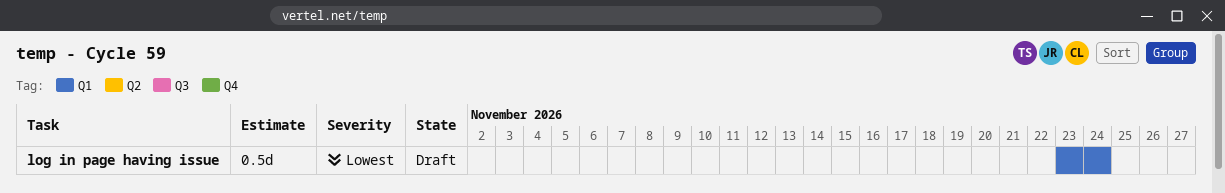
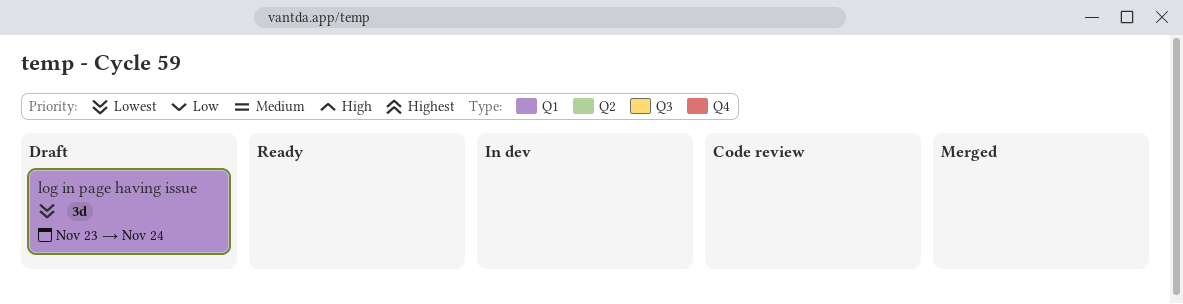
log in page having issue, estimate: 0.5d -> 3d

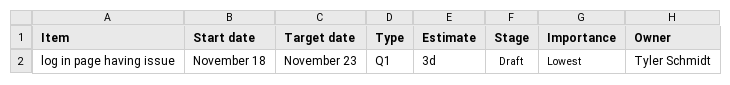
log in page having issue, start: Nov 23 -> Nov 18
log in page having issue, due: Nov 24 -> Nov 23

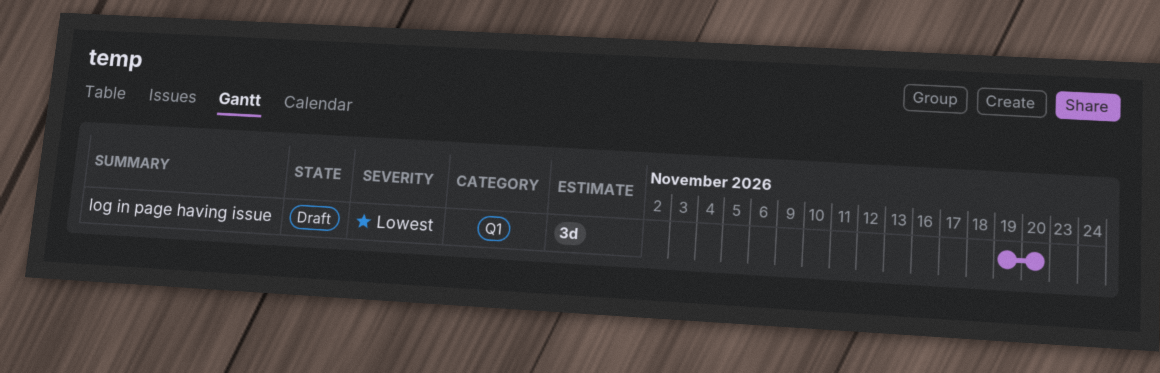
log in page having issue, start: Nov 18 -> Nov 19
log in page having issue, due: Nov 23 -> Nov 20

